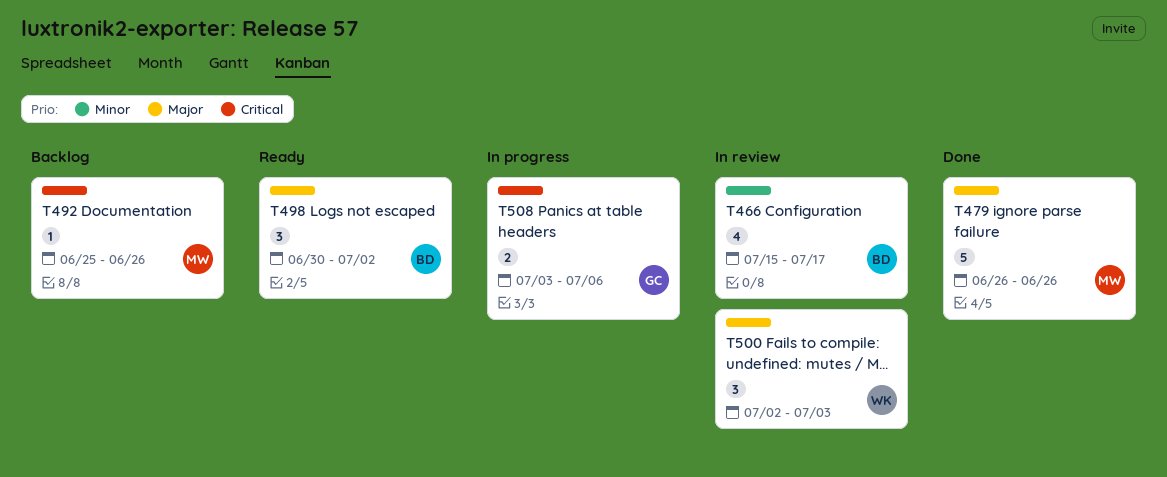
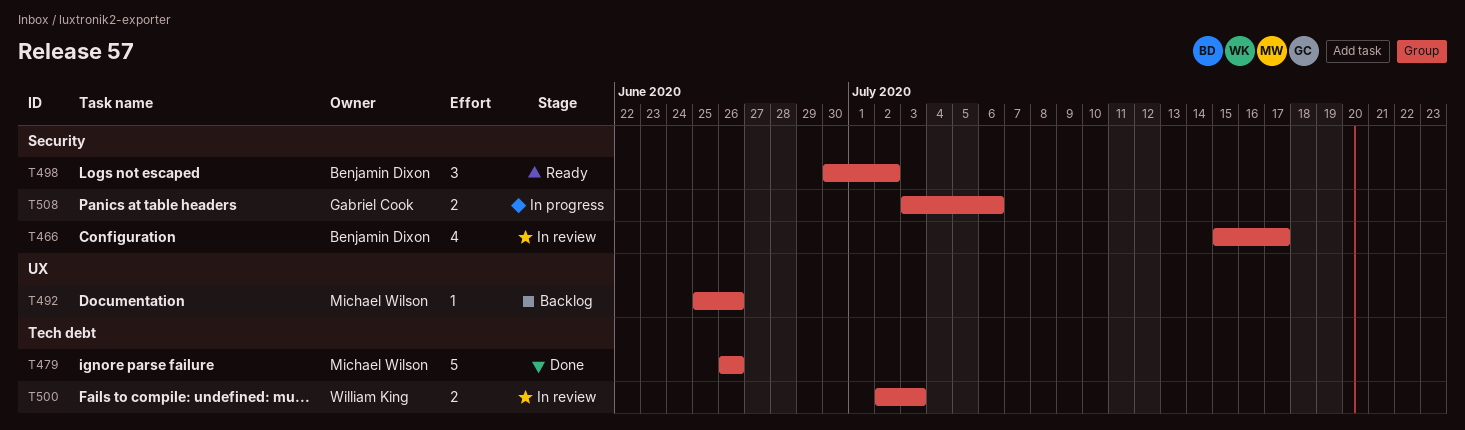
T500, estimate: 3 -> 2

